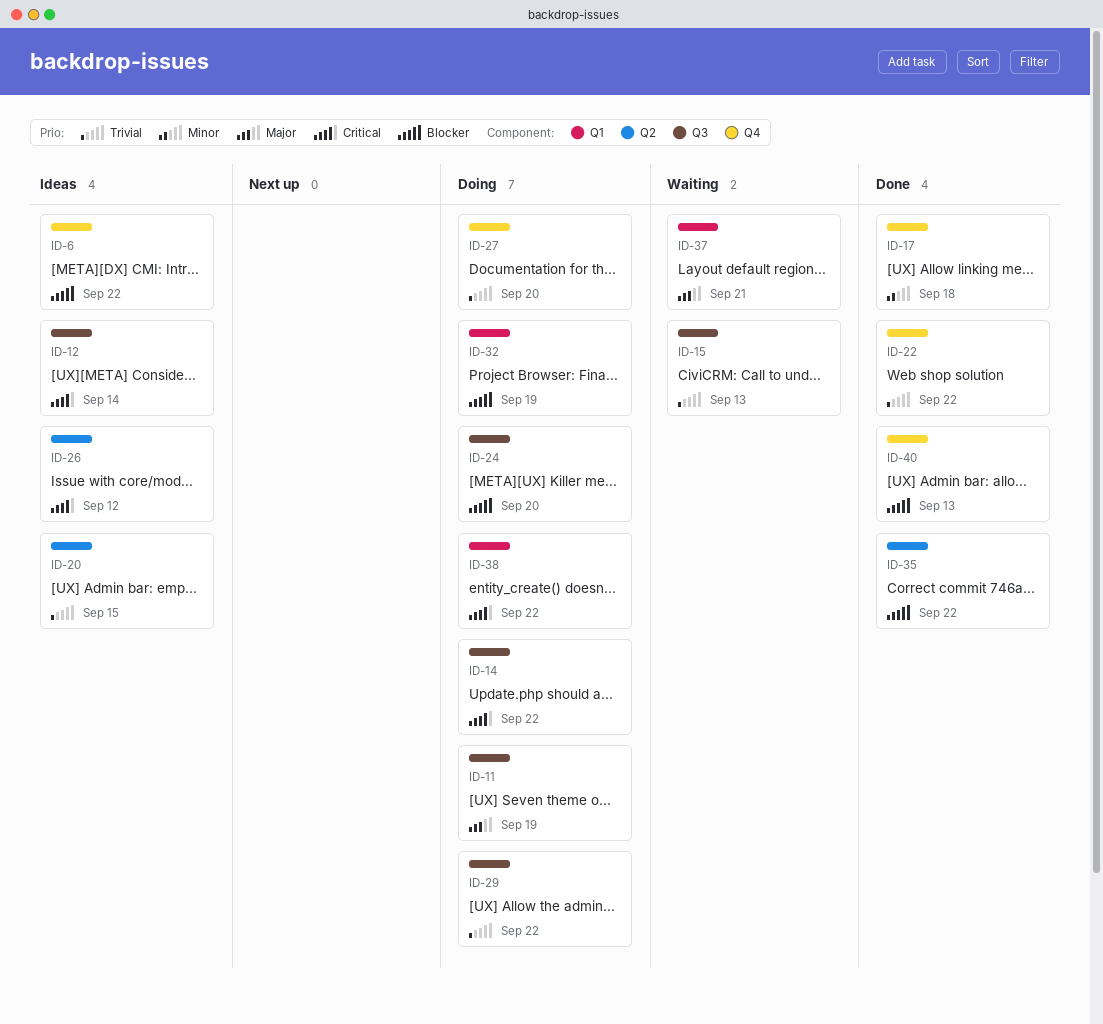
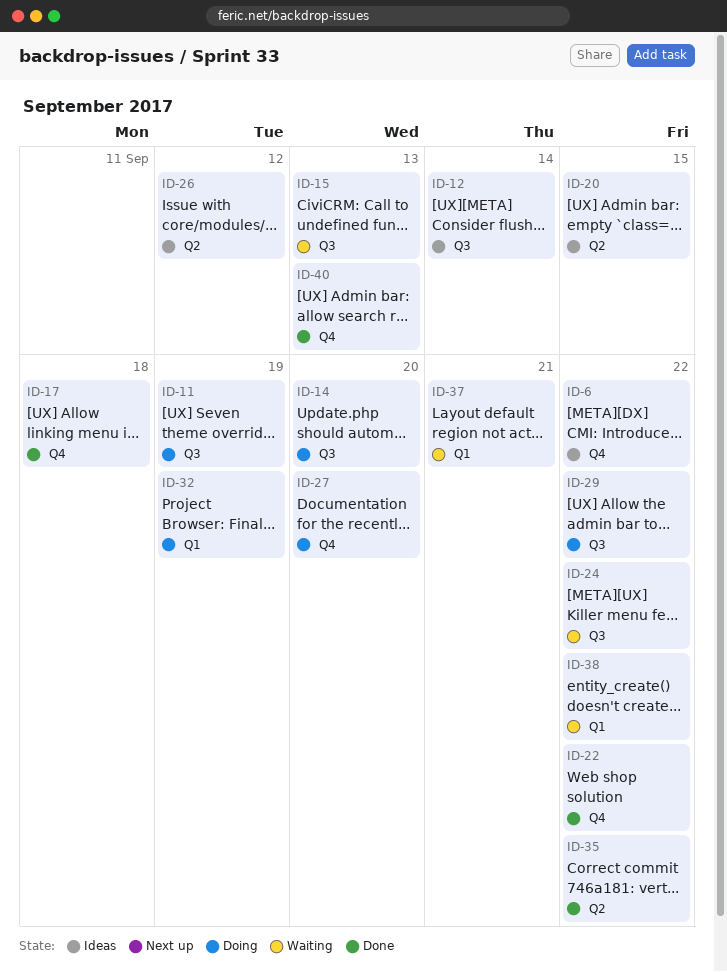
ID-14, due: Sep 22 -> Sep 20
ID-24, status: Doing -> Waiting
ID-24, due: Sep 20 -> Sep 22
ID-38, status: Doing -> Waiting

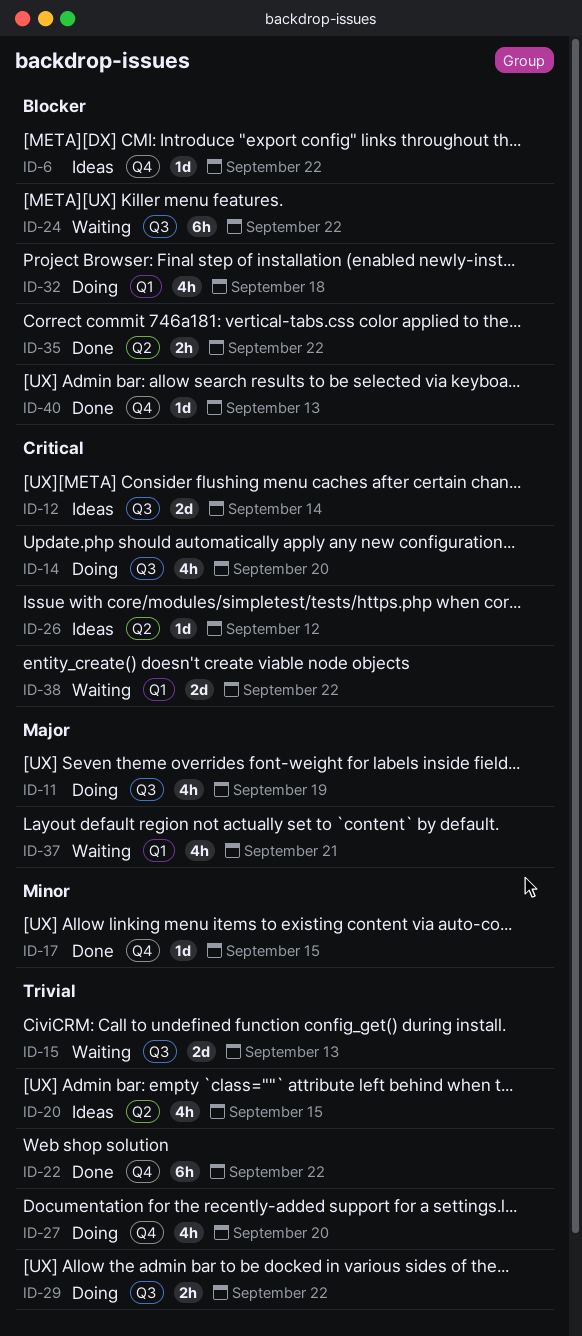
ID-17, due: Sep 18 -> Sep 15
ID-32, due: Sep 19 -> Sep 18

